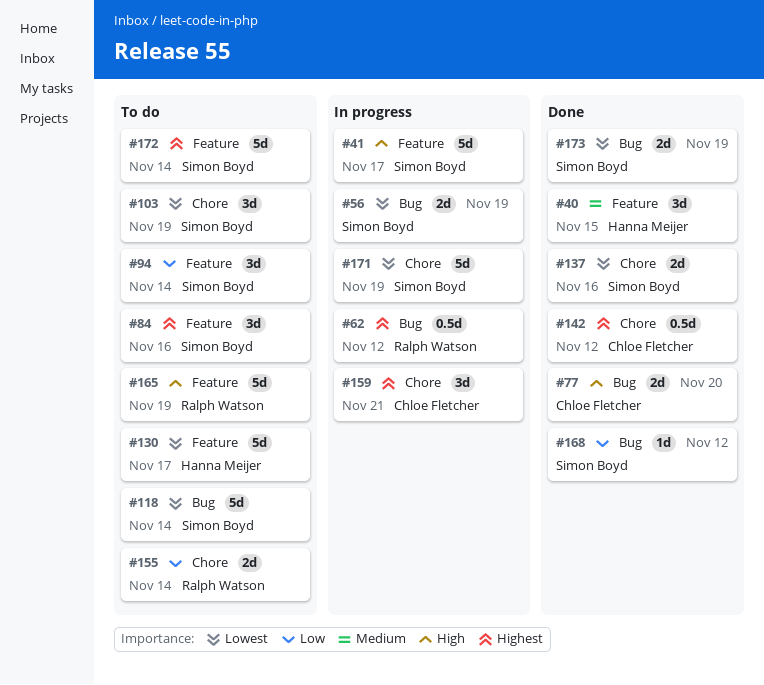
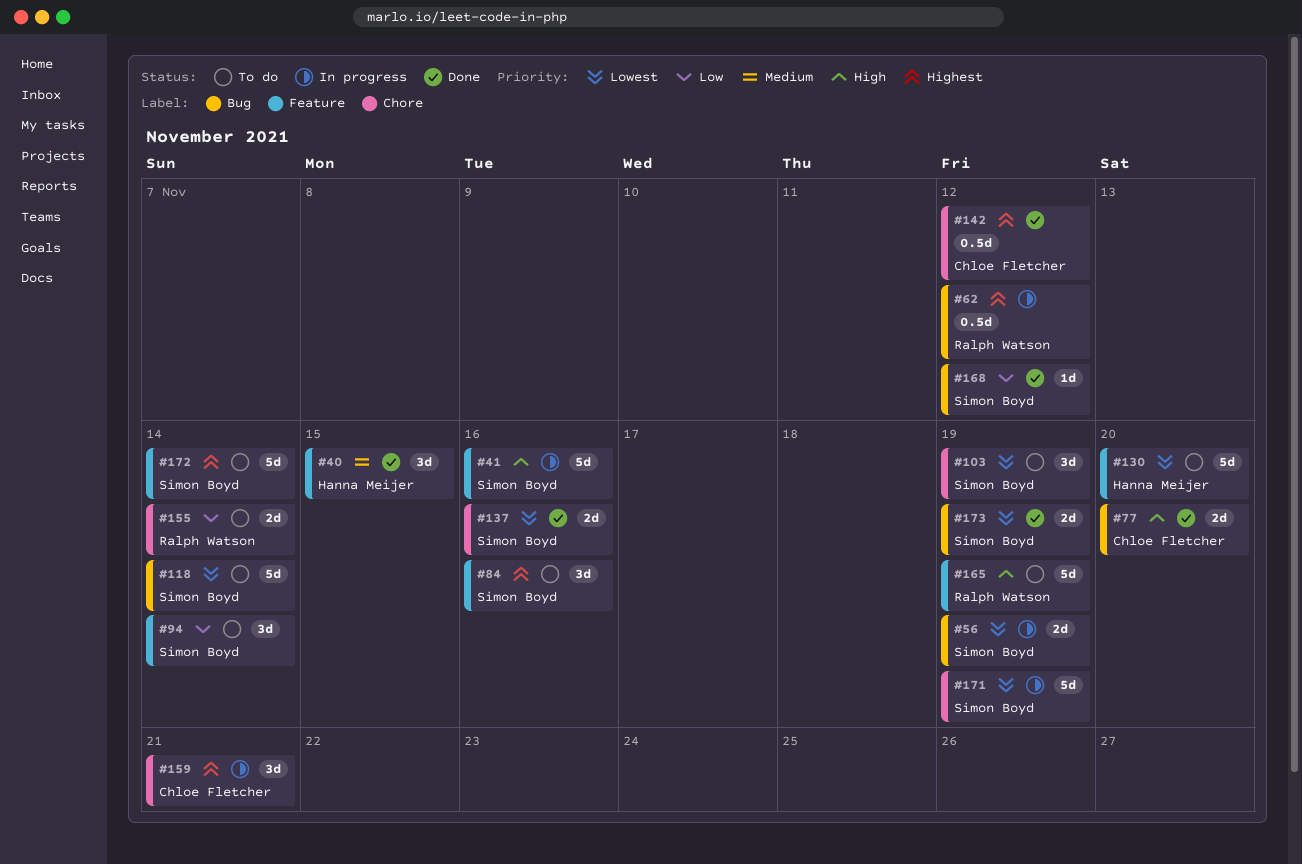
#41, due: Nov 17 -> Nov 16
#130, due: Nov 17 -> Nov 20

